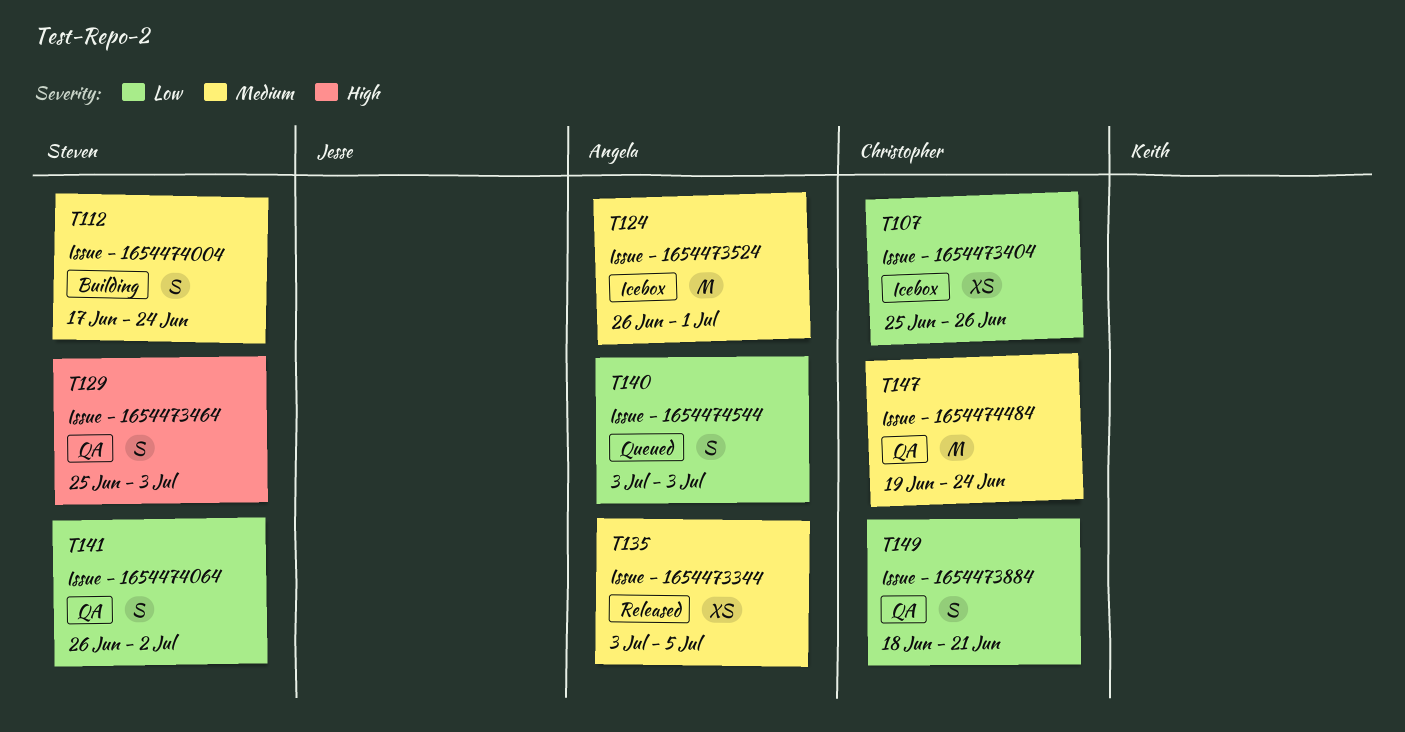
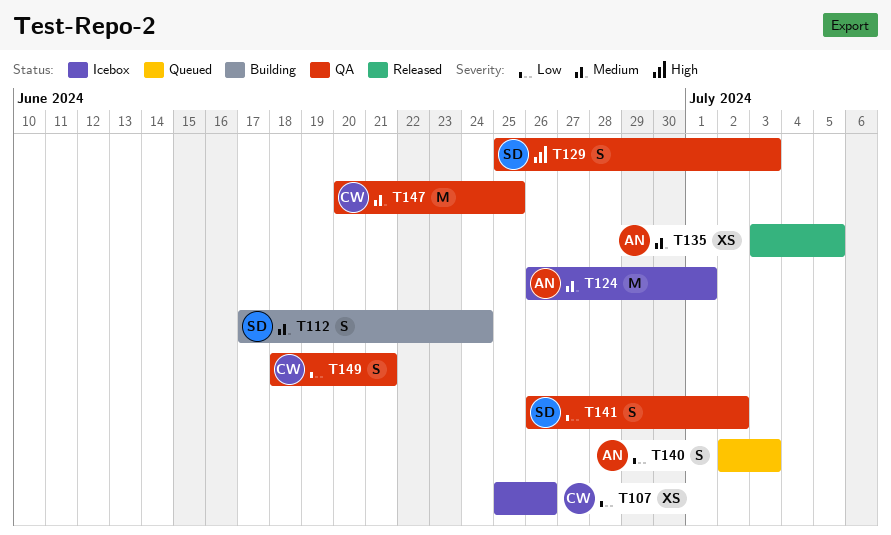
T140, start: Jul 3 -> Jul 2
T147, start: Jun 19 -> Jun 20
T147, due: Jun 24 -> Jun 25

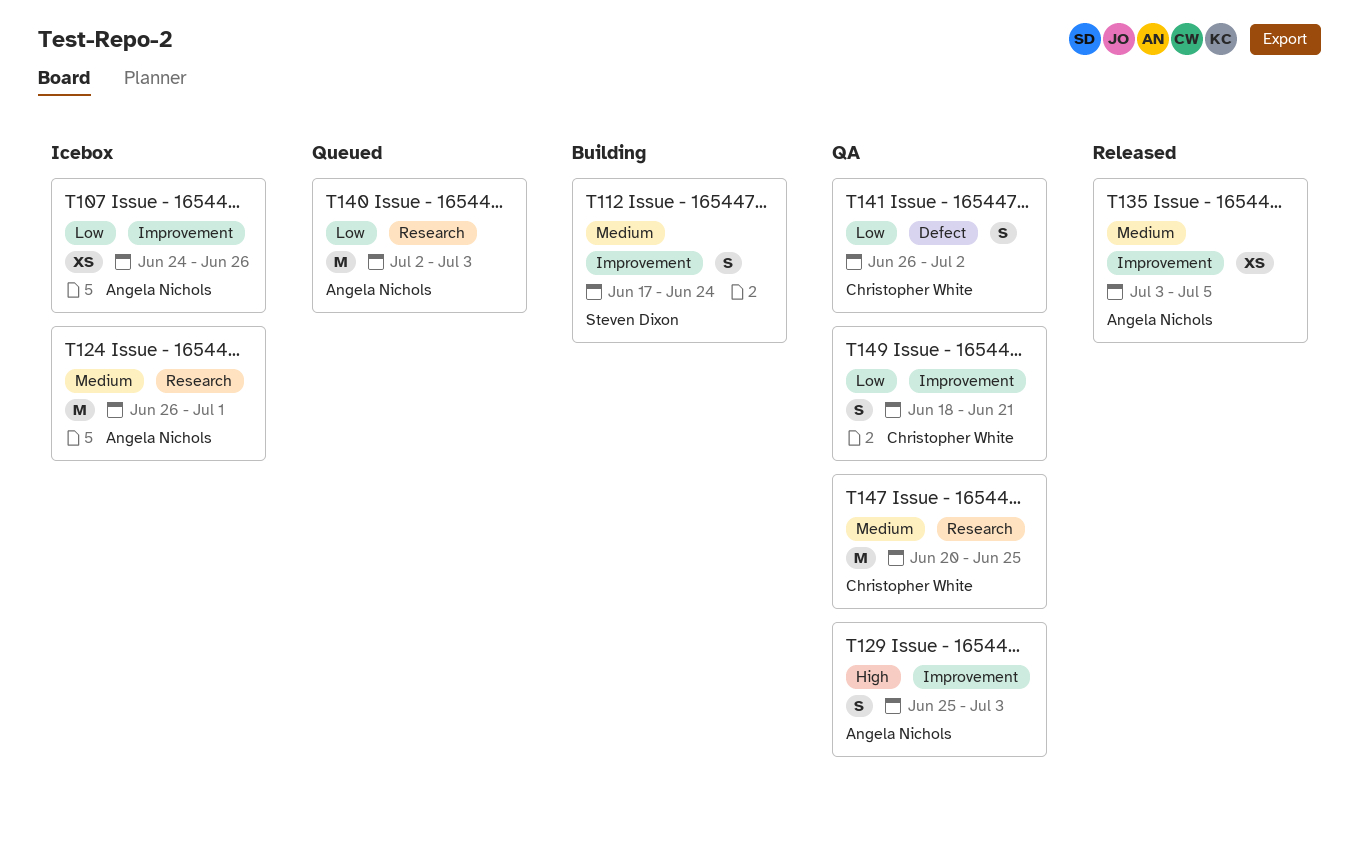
T107, owner: Christopher White -> Angela Nichols
T107, start: Jun 25 -> Jun 24
T129, owner: Steven Dixon -> Angela Nichols
T140, estimate: S -> M
T141, owner: Steven Dixon -> Christopher White

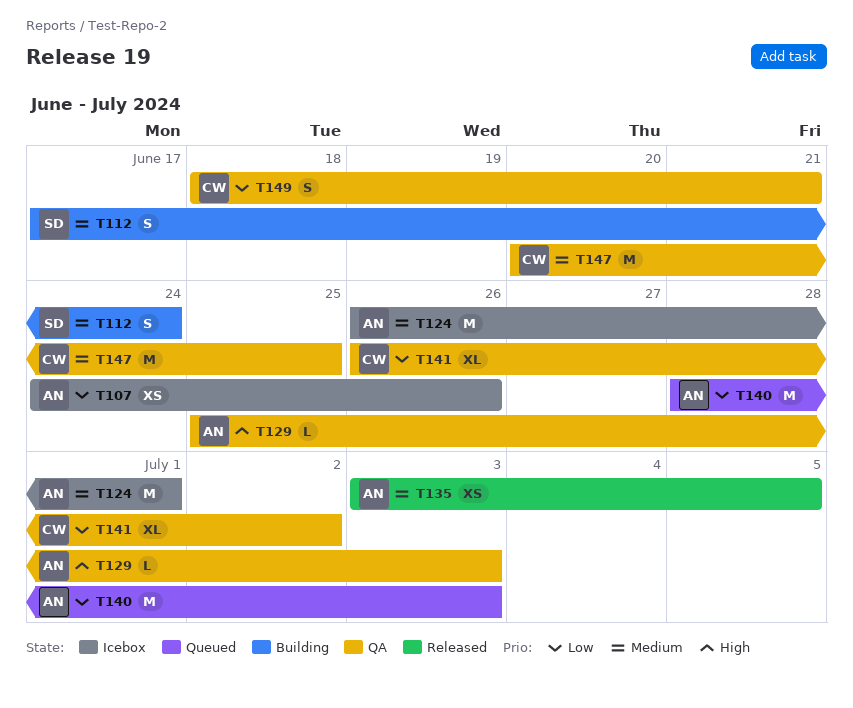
T129, estimate: S -> L
T140, start: Jul 2 -> Jun 28
T141, estimate: S -> XL

